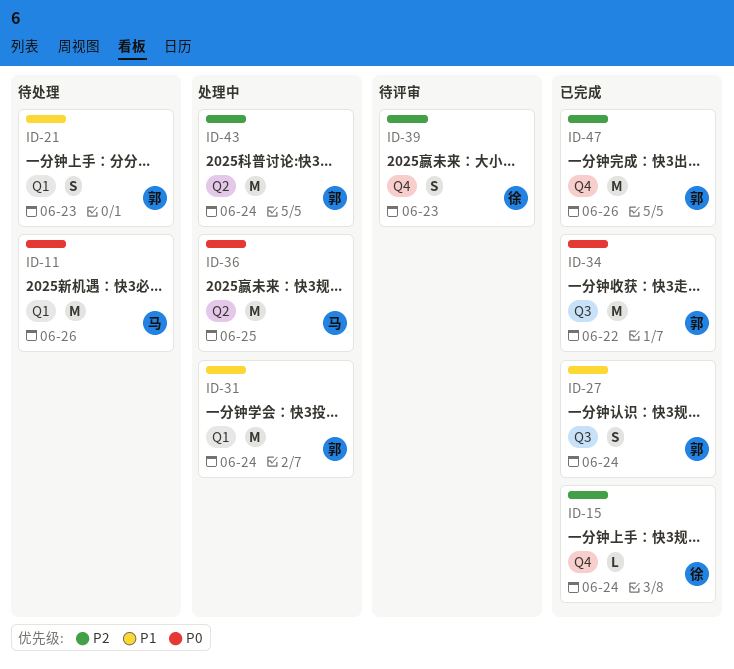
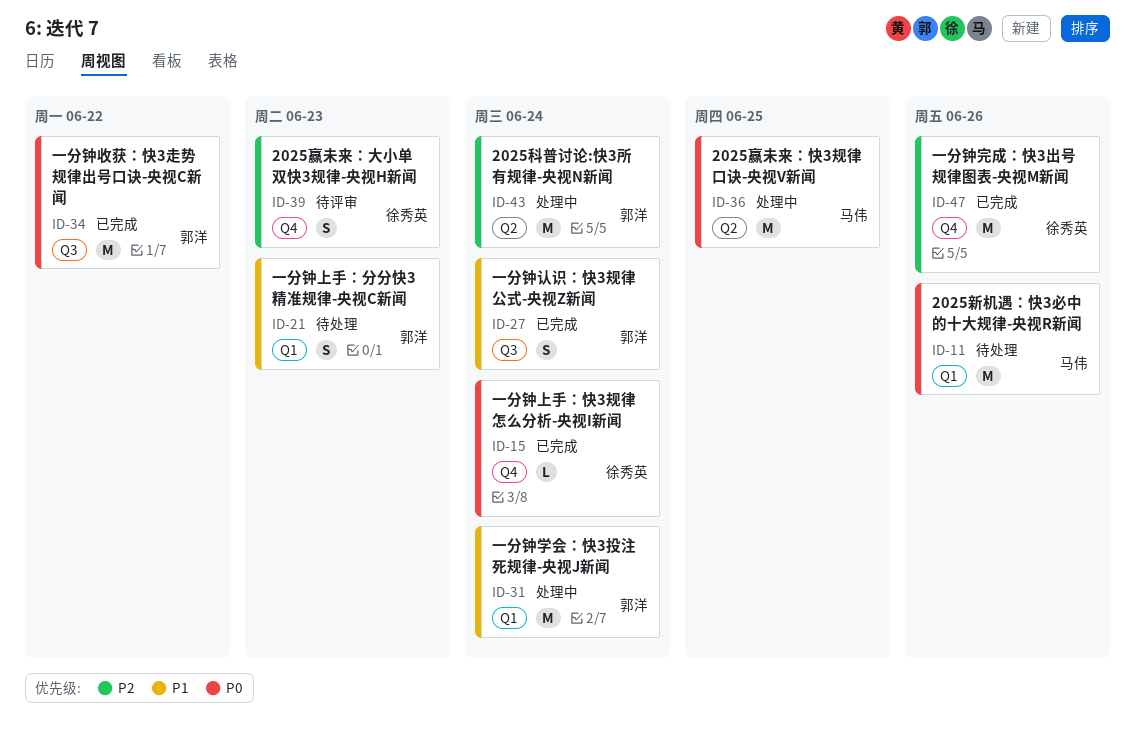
ID-15, priority: P2 -> P0
ID-47, owner: 郭洋 -> 徐秀英

